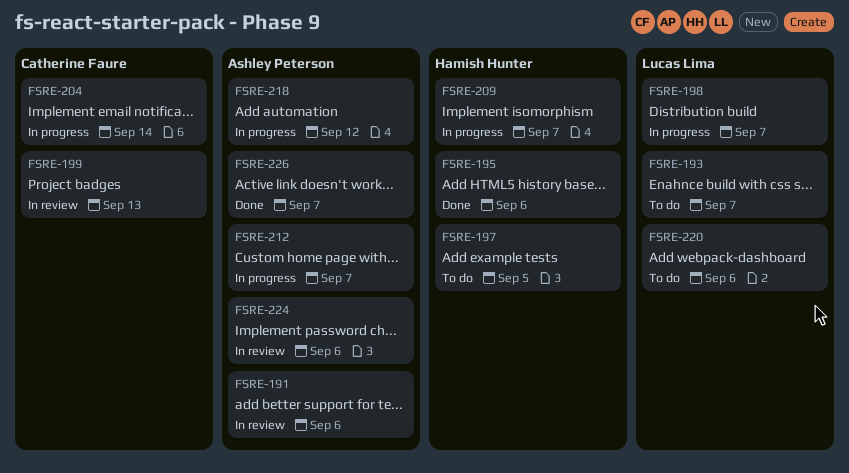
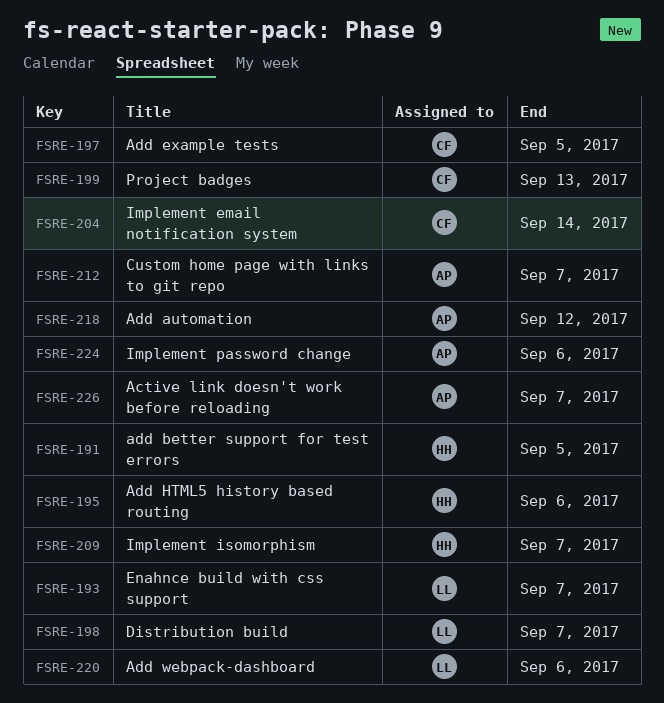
FSRE-191, owner: Ashley Peterson -> Hamish Hunter
FSRE-191, due: Sep 6 -> Sep 5
FSRE-197, owner: Hamish Hunter -> Catherine Faure

